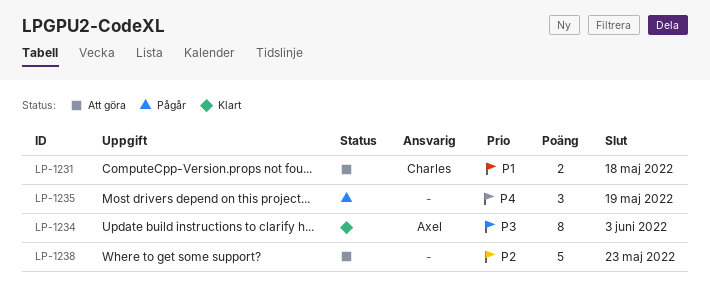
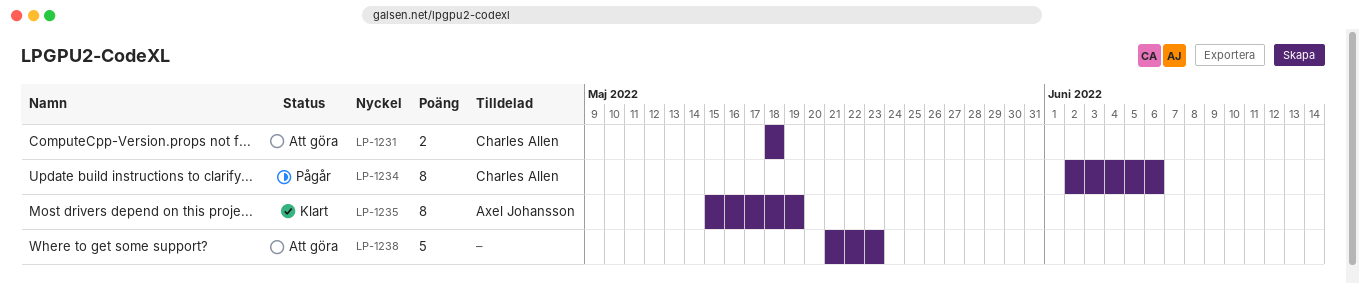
LP-1234, status: Klart -> Pågår
LP-1234, owner: Axel Johansson -> Charles Allen
LP-1234, due: Jun 3 -> Jun 6
LP-1235, status: Pågår -> Klart
LP-1235, owner: none -> Axel Johansson
LP-1235, estimate: 3 -> 8

